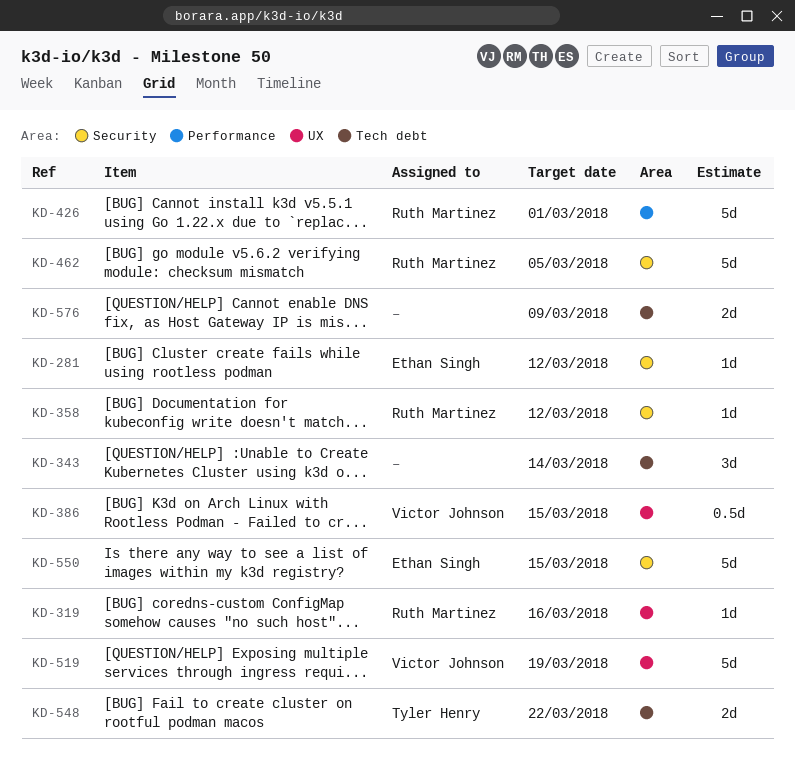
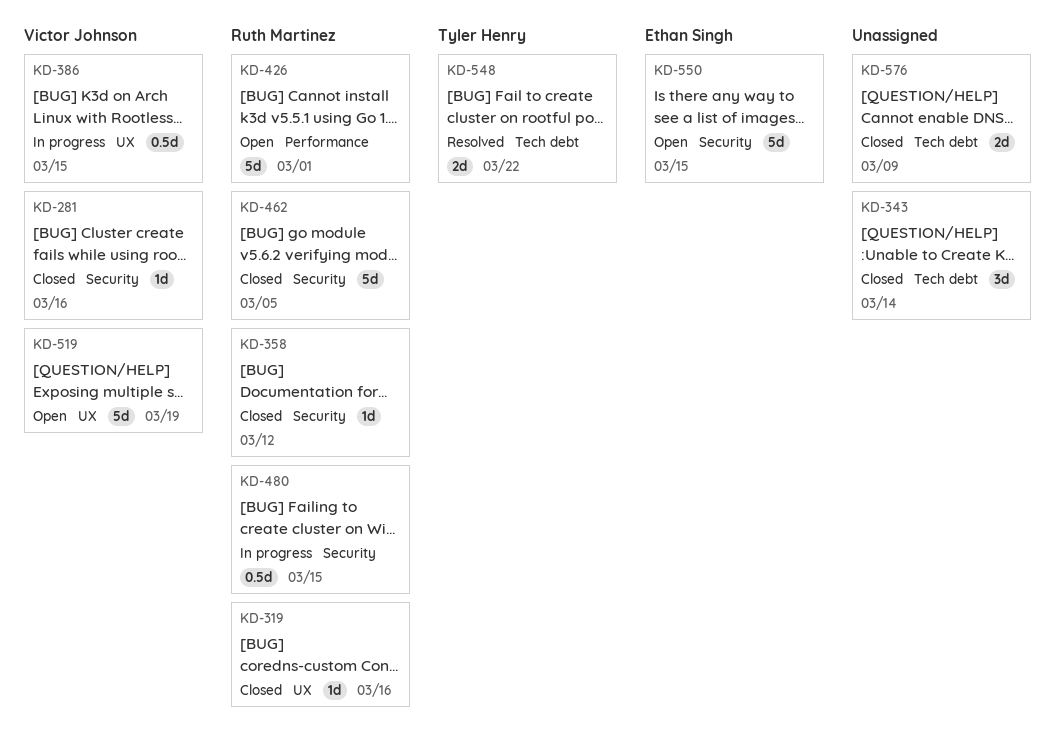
KD-281, owner: Ethan Singh -> Victor Johnson
KD-281, due: Mar 12 -> Mar 16
KD-480: none -> present

